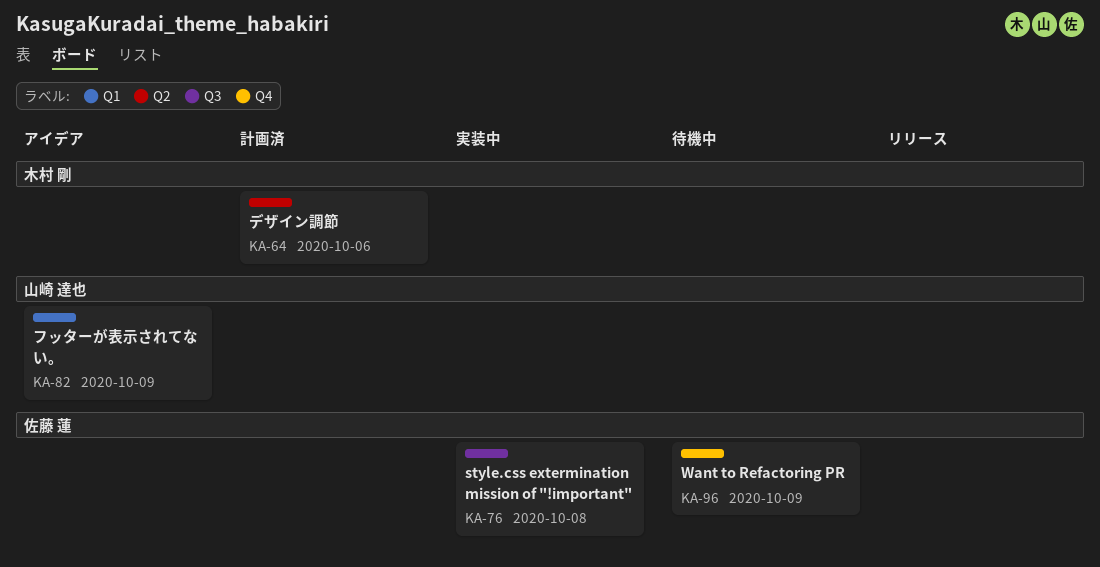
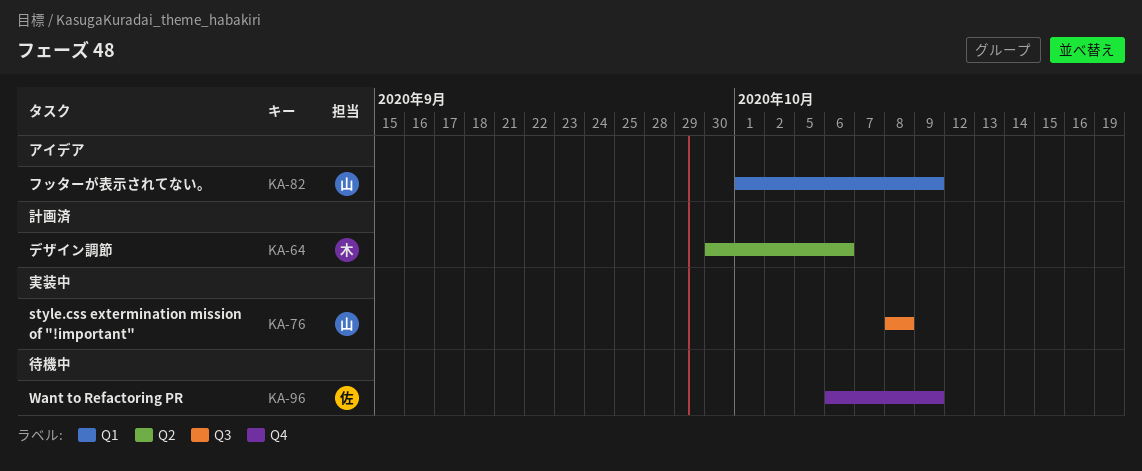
KA-76, owner: 佐藤 蓮 -> 山崎 達也

